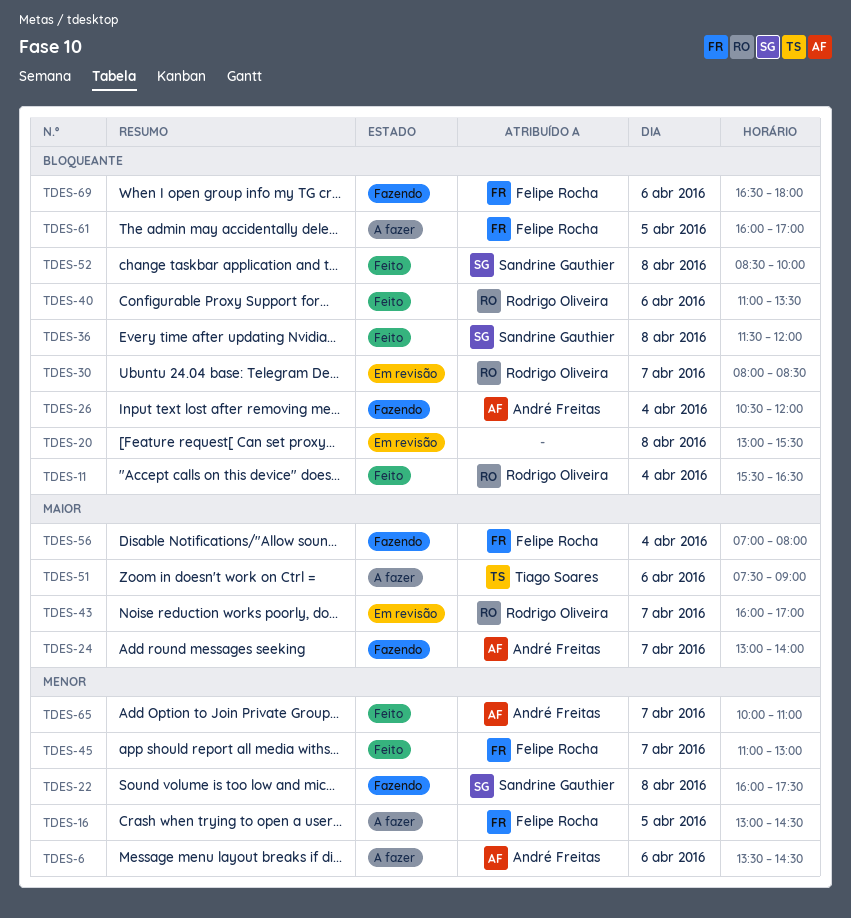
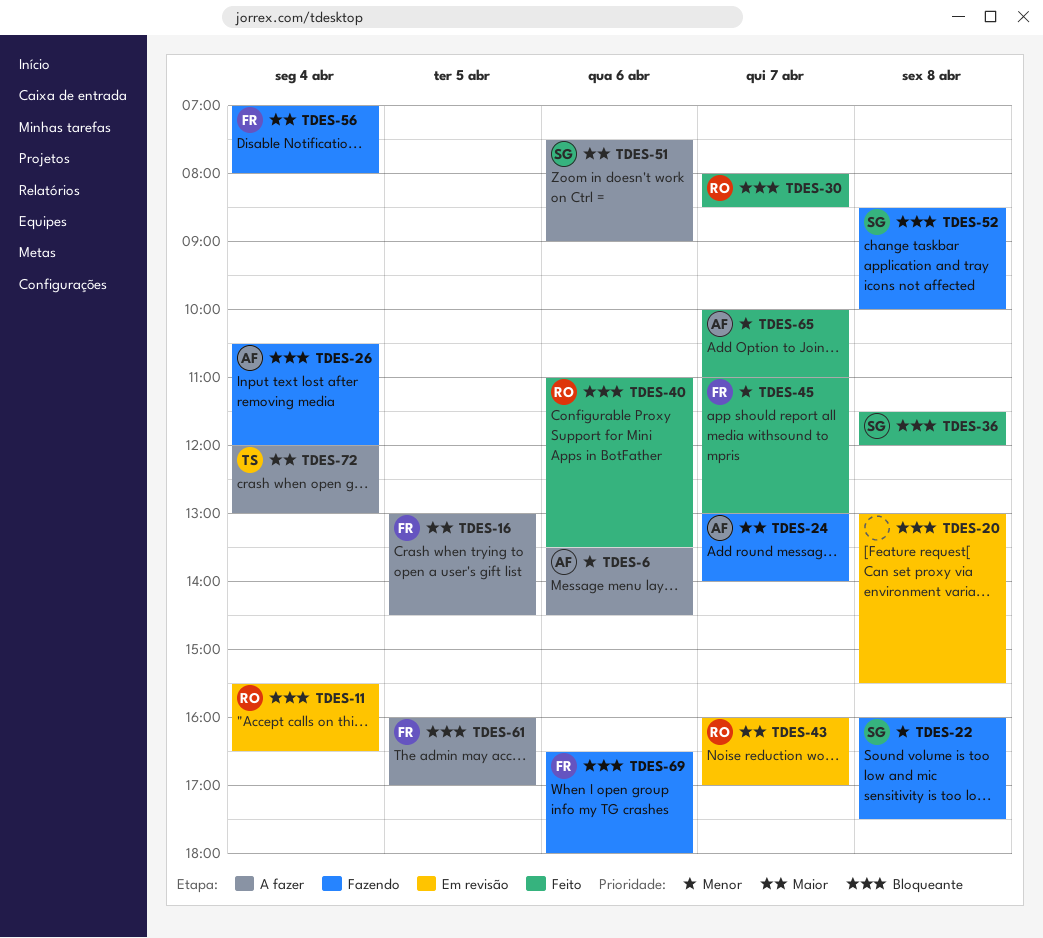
TDES-11, status: Feito -> Em revisão
TDES-16, priority: Menor -> Maior
TDES-30, status: Em revisão -> Feito
TDES-51, owner: Tiago Soares -> Sandrine Gauthier
TDES-52, status: Feito -> Fazendo
TDES-72: none -> present

